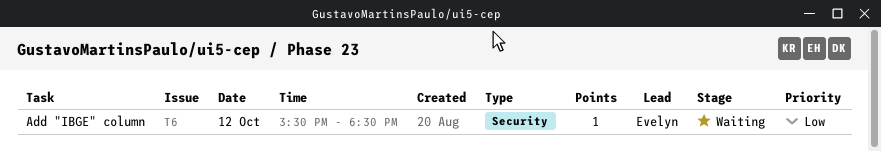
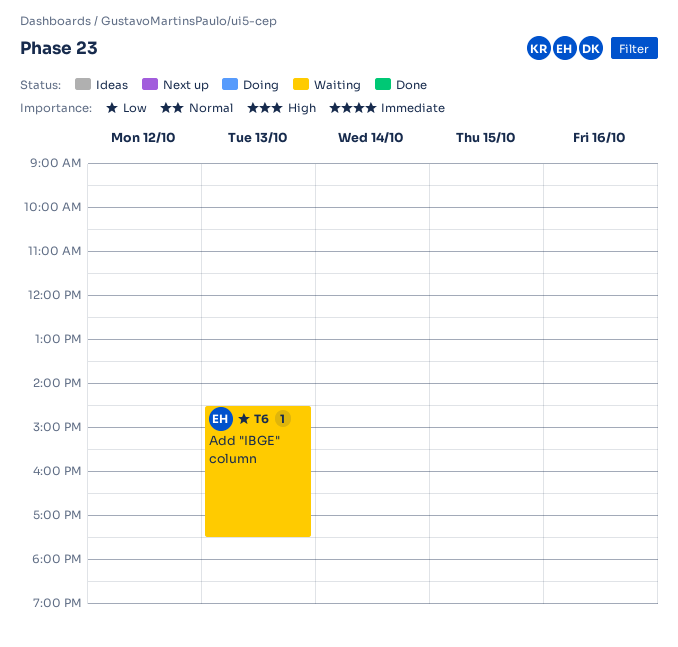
T6, day: Oct 12 -> Oct 13
T6, begins: 15:30 -> 14:30
T6, ends: 18:30 -> 17:30

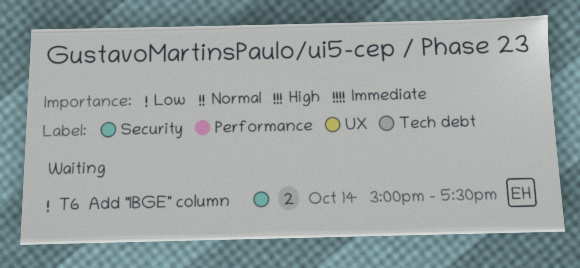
T6, estimate: 1 -> 2
T6, day: Oct 13 -> Oct 14
T6, begins: 14:30 -> 15:00

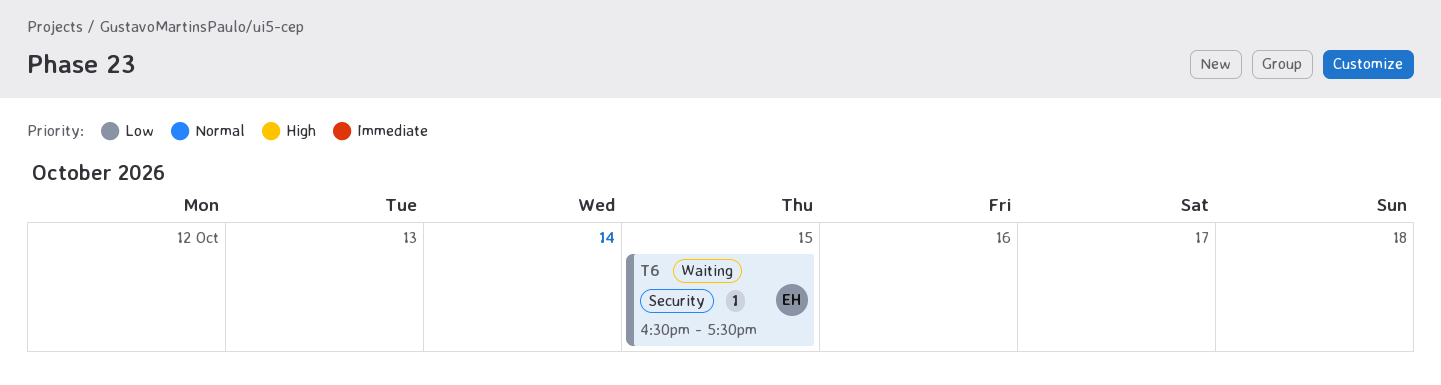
T6, estimate: 2 -> 1
T6, day: Oct 14 -> Oct 15
T6, begins: 15:00 -> 16:30

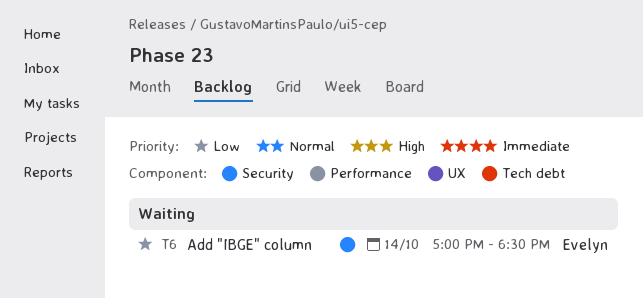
T6, day: Oct 15 -> Oct 14
T6, begins: 16:30 -> 17:00
T6, ends: 17:30 -> 18:30

